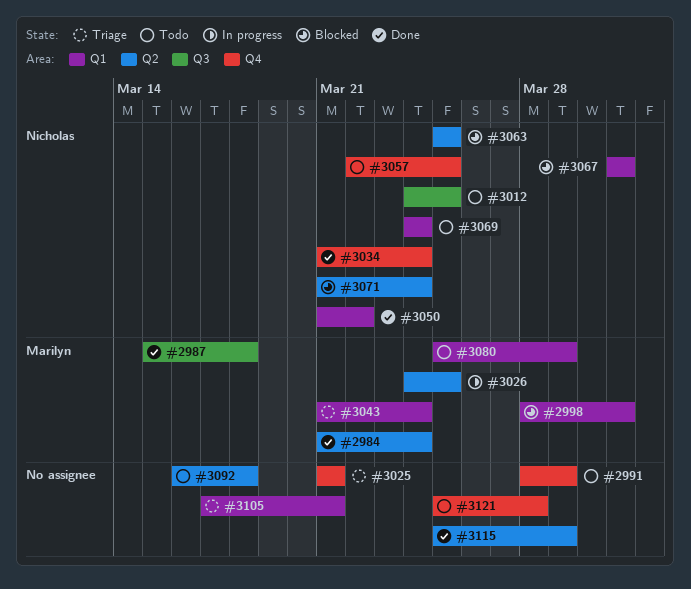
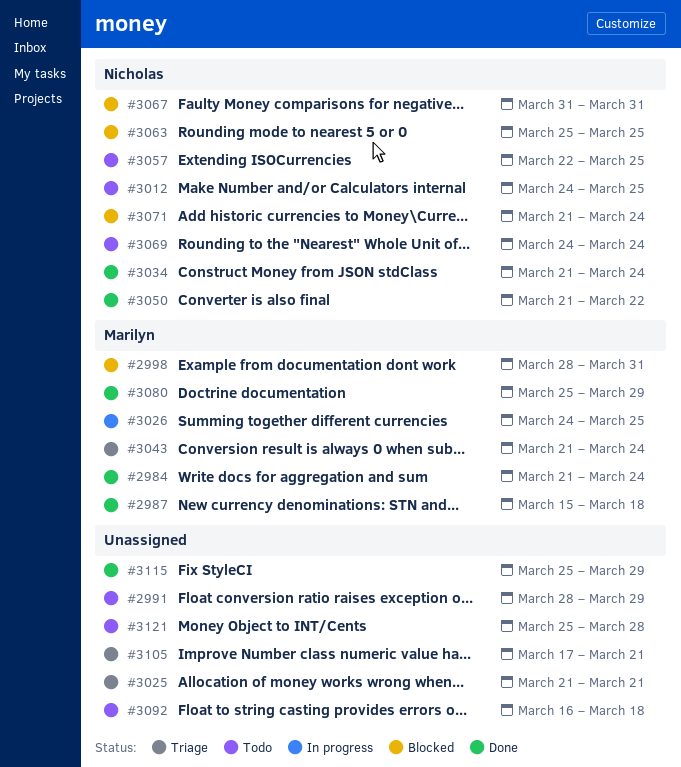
#3080, status: Todo -> Done

